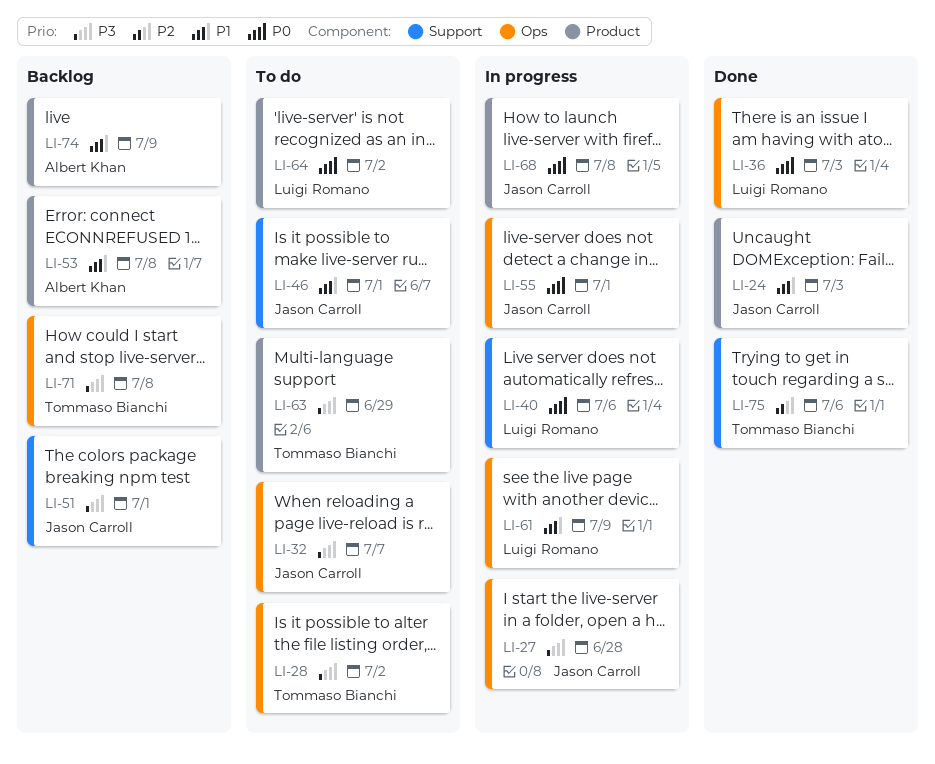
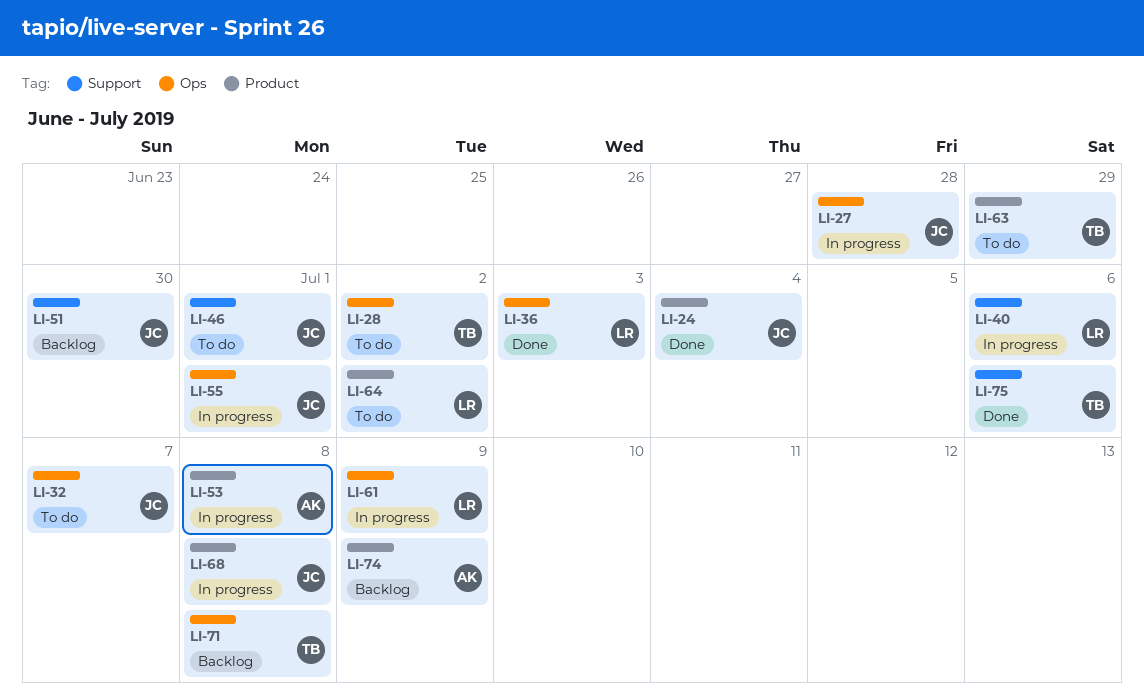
LI-24, due: Jul 3 -> Jul 4
LI-51, due: Jul 1 -> Jun 30
LI-53, status: Backlog -> In progress

